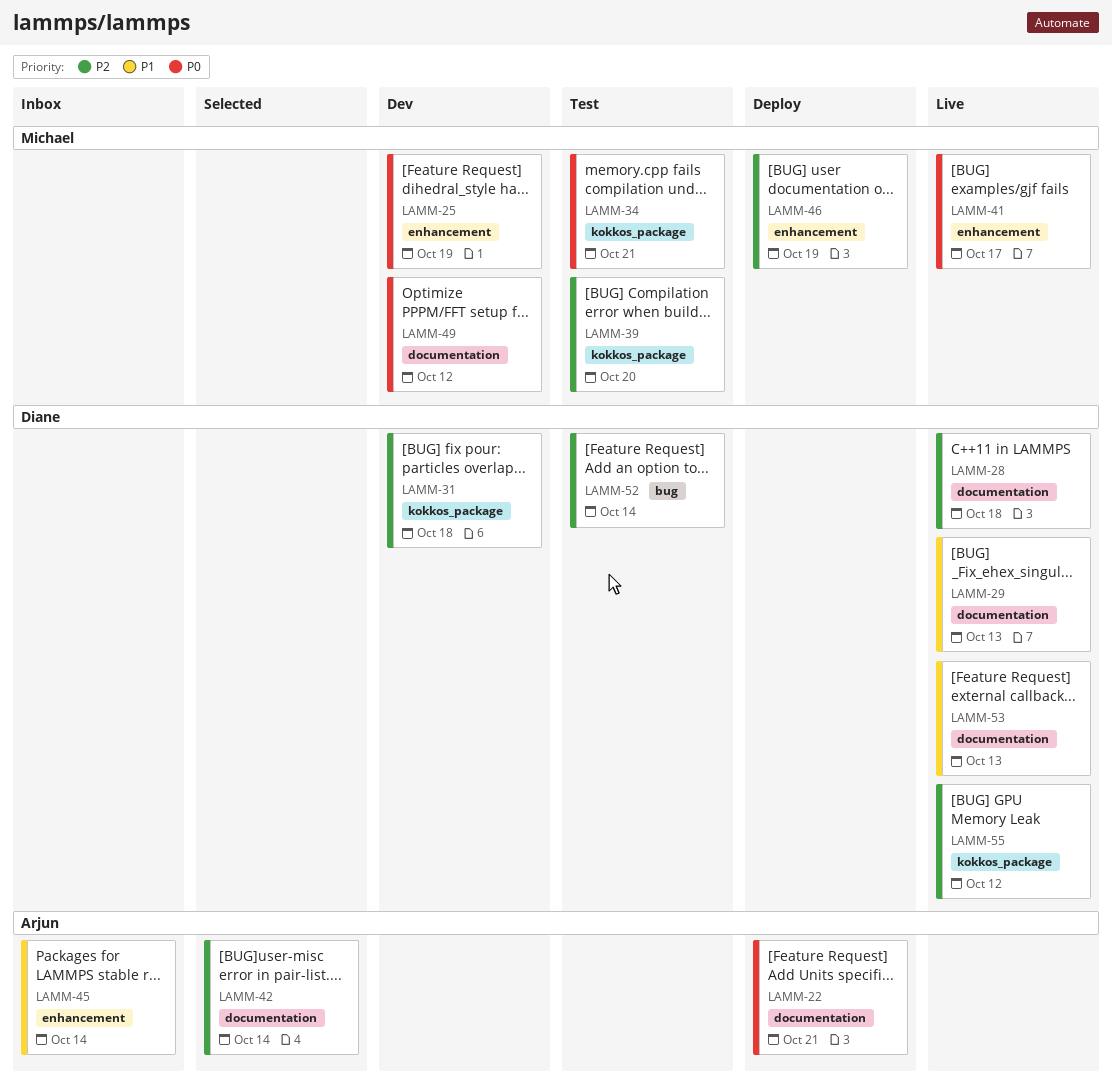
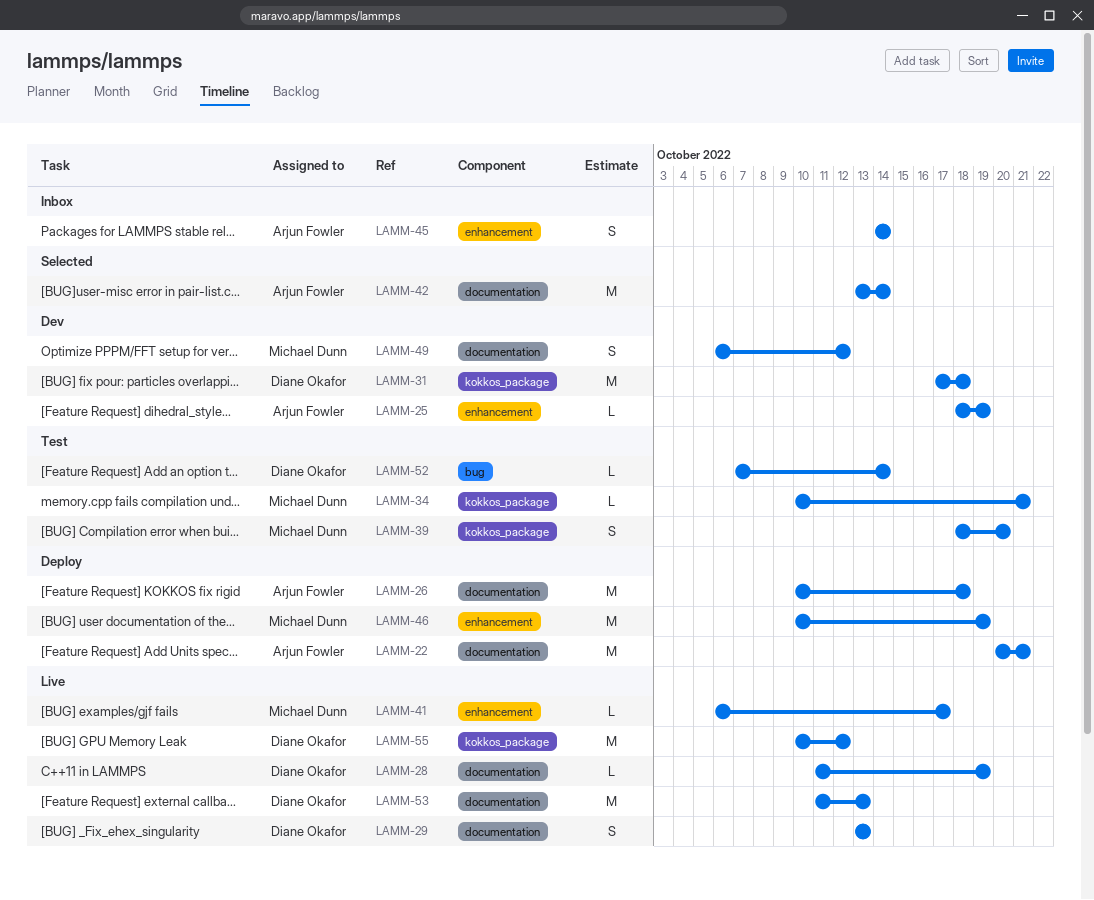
LAMM-25, owner: Michael Dunn -> Arjun Fowler
LAMM-26: none -> present
LAMM-28, due: Oct 18 -> Oct 19

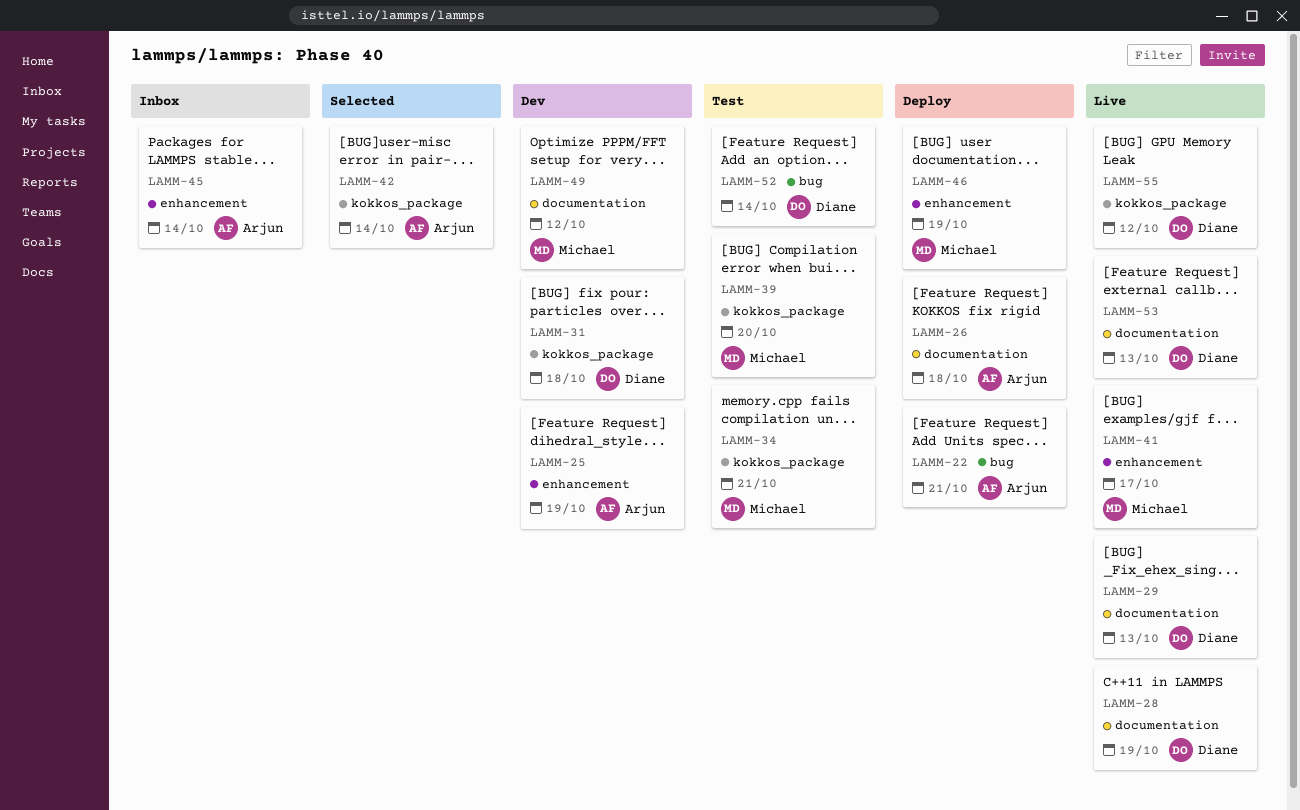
LAMM-22, label: documentation -> bug
LAMM-42, label: documentation -> kokkos_package

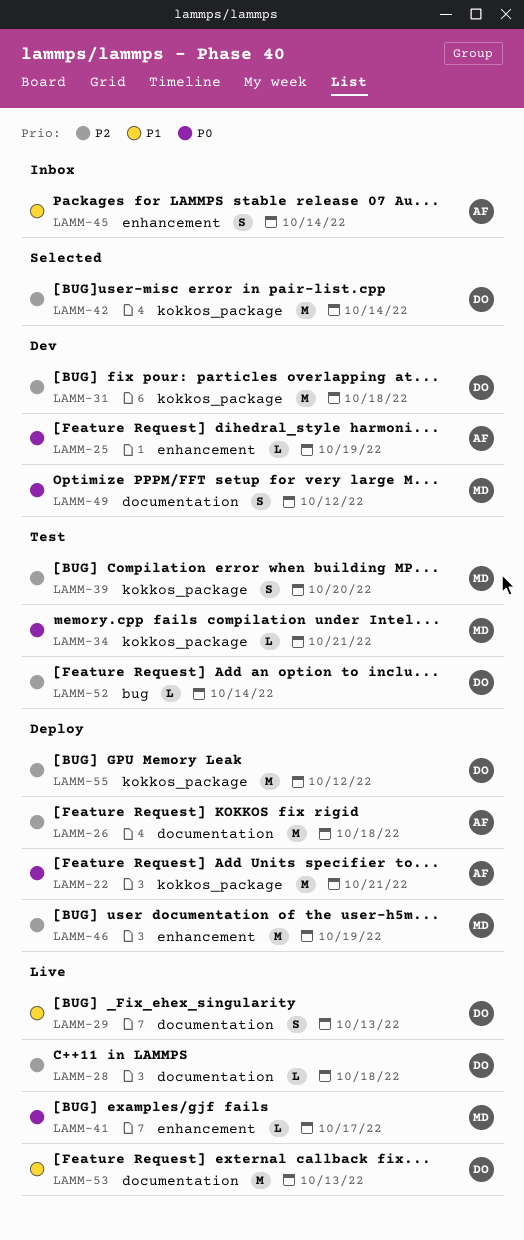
LAMM-22, label: bug -> kokkos_package
LAMM-28, due: Oct 19 -> Oct 18
LAMM-42, owner: Arjun -> Diane
LAMM-55, status: Live -> Deploy

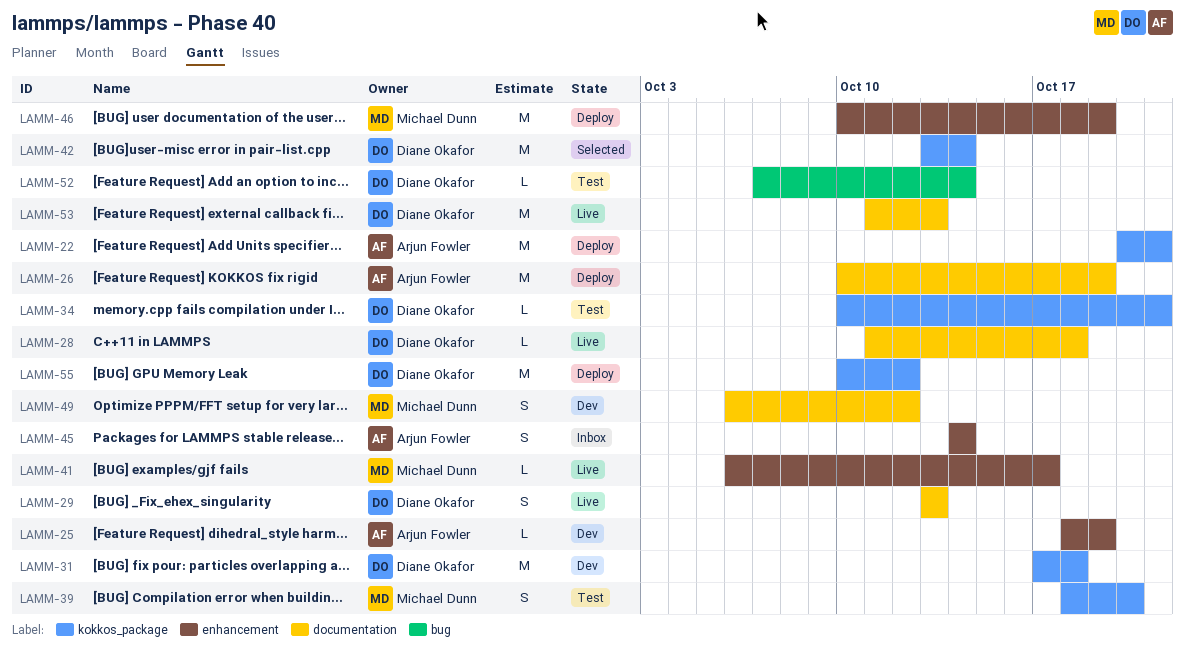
LAMM-26, due: Oct 18 -> Oct 19
LAMM-34, owner: Michael Dunn -> Diane Okafor

